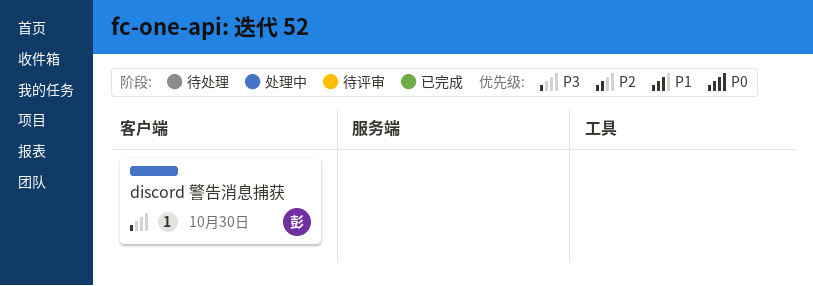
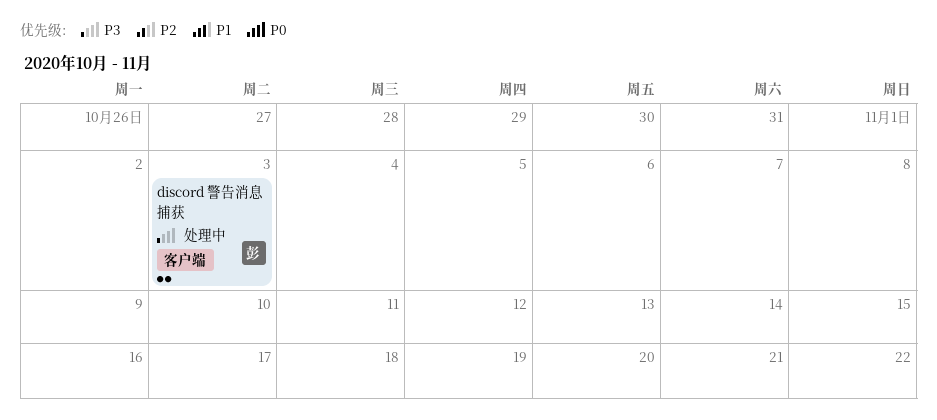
discord 警告消息捕获, estimate: 1 -> 2
discord 警告消息捕获, due: Oct 30 -> Nov 3

